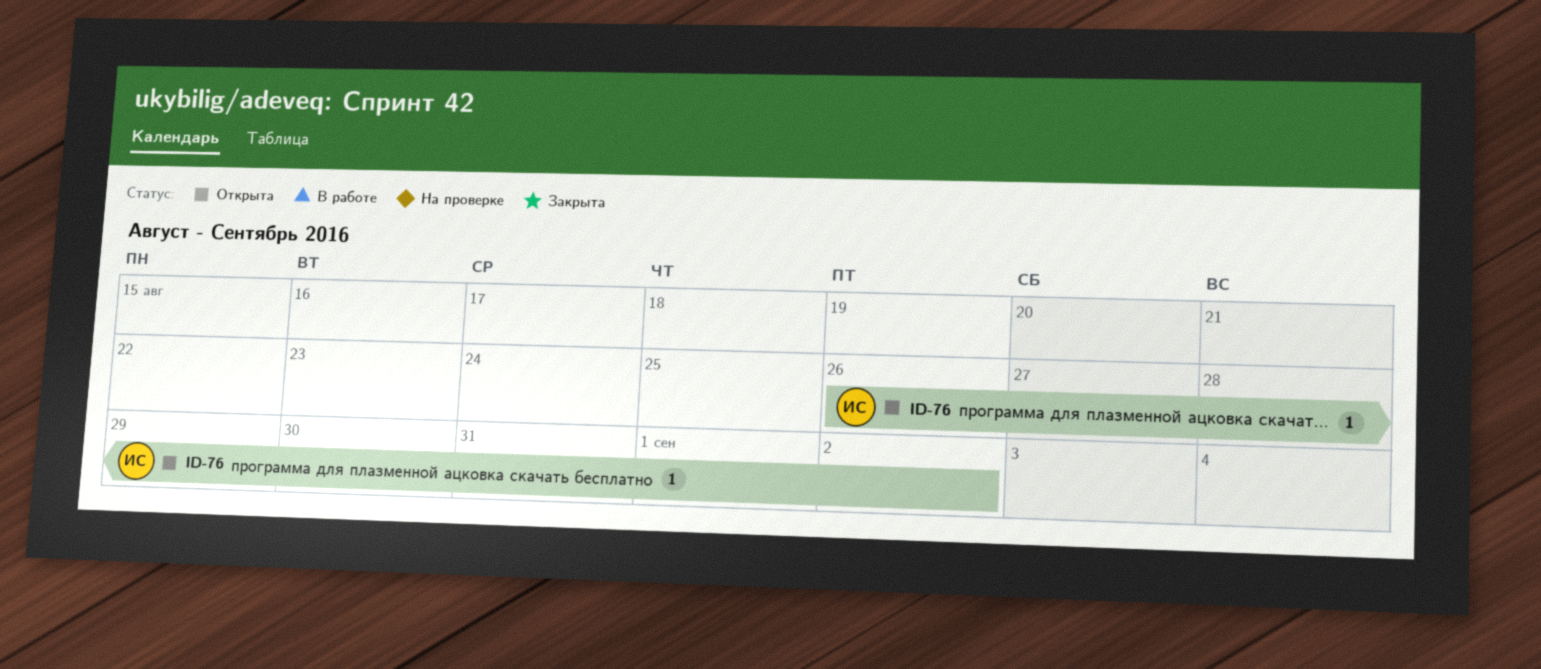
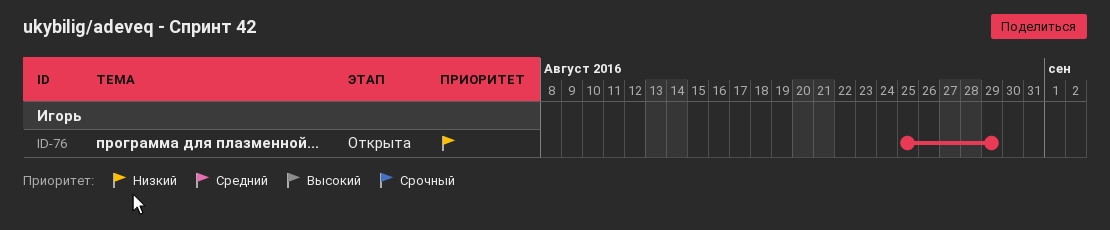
ID-76, start: Aug 26 -> Aug 25
ID-76, due: Sep 2 -> Aug 29

